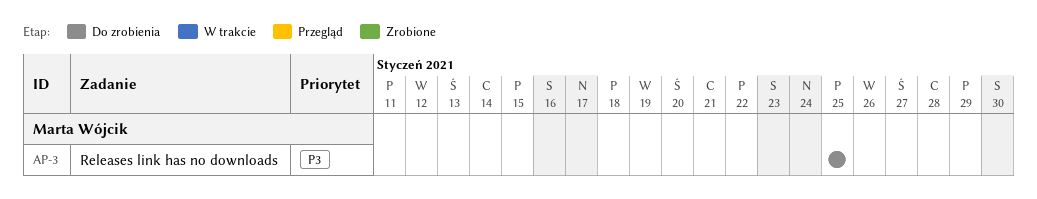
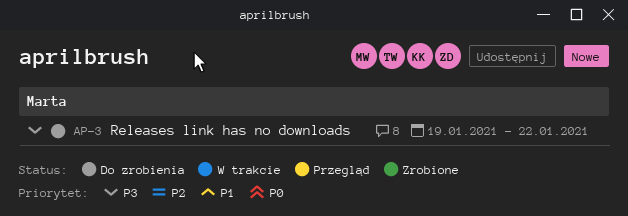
AP-3, start: Jan 25 -> Jan 19
AP-3, due: Jan 25 -> Jan 22

